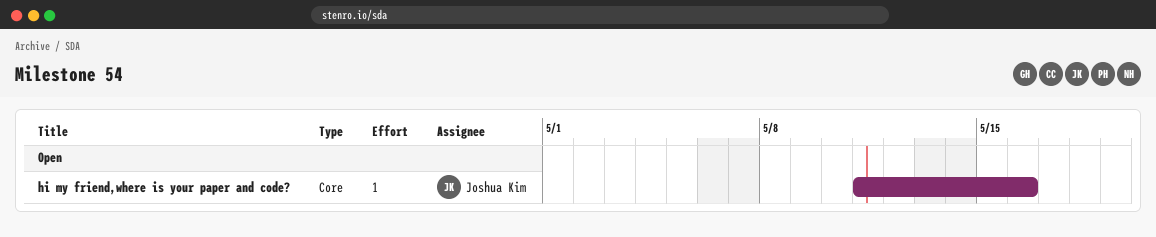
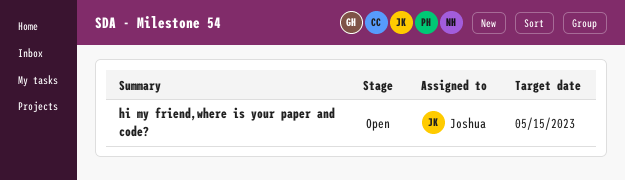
hi my friend,where is your paper and code?, due: May 16 -> May 15

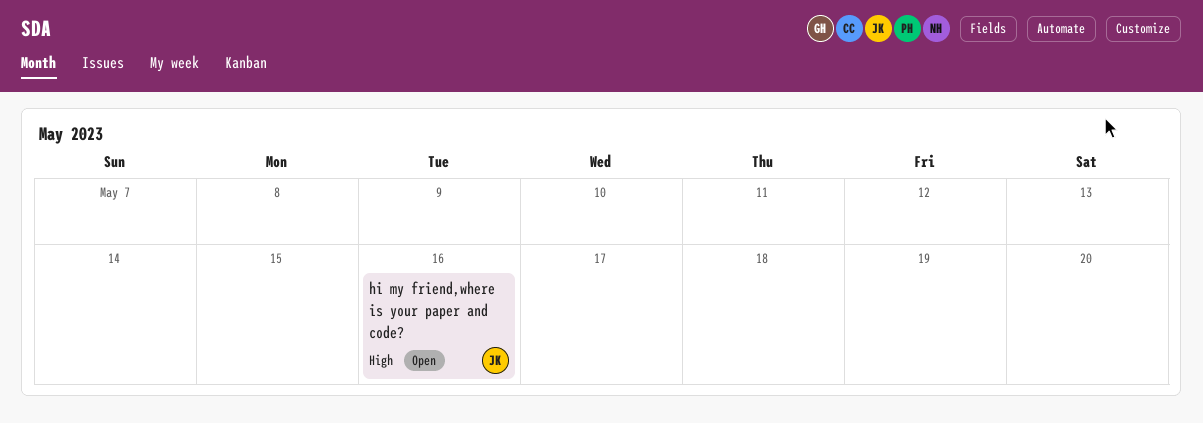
hi my friend,where is your paper and code?, due: May 15 -> May 16

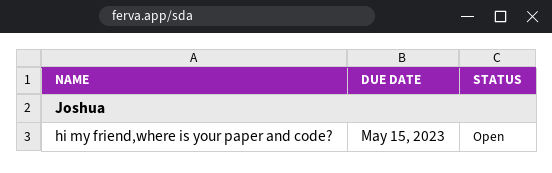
hi my friend,where is your paper and code?, due: May 16 -> May 15

